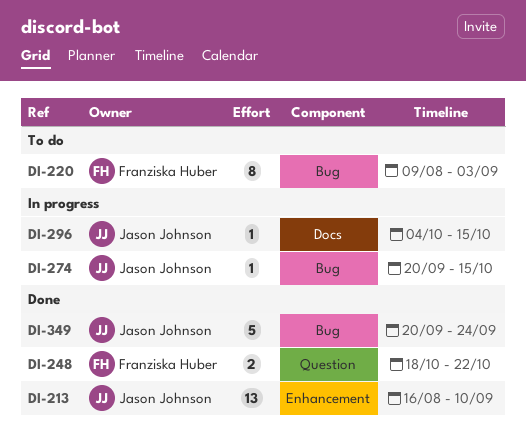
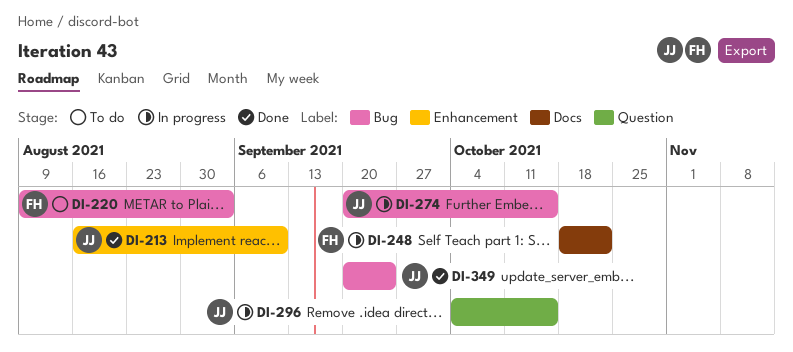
DI-248, status: Done -> In progress
DI-248, label: Question -> Docs
DI-296, label: Docs -> Question

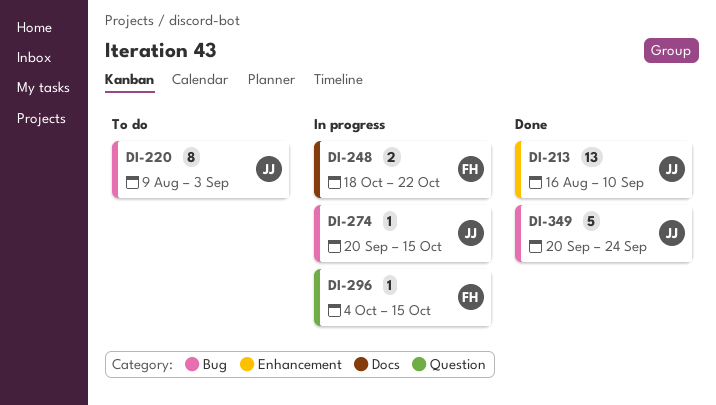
DI-220, owner: FH -> JJ
DI-296, owner: JJ -> FH

